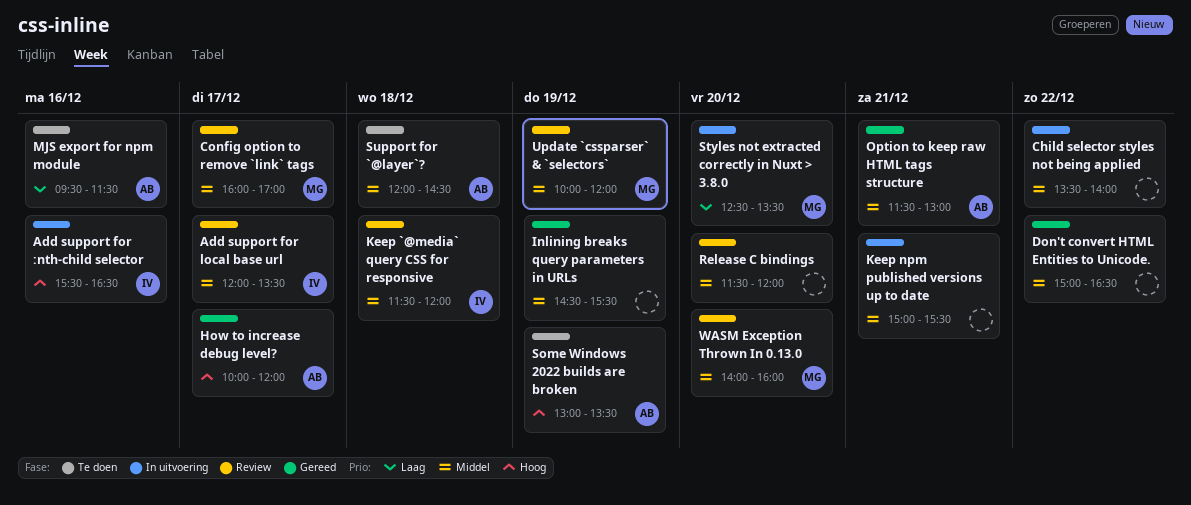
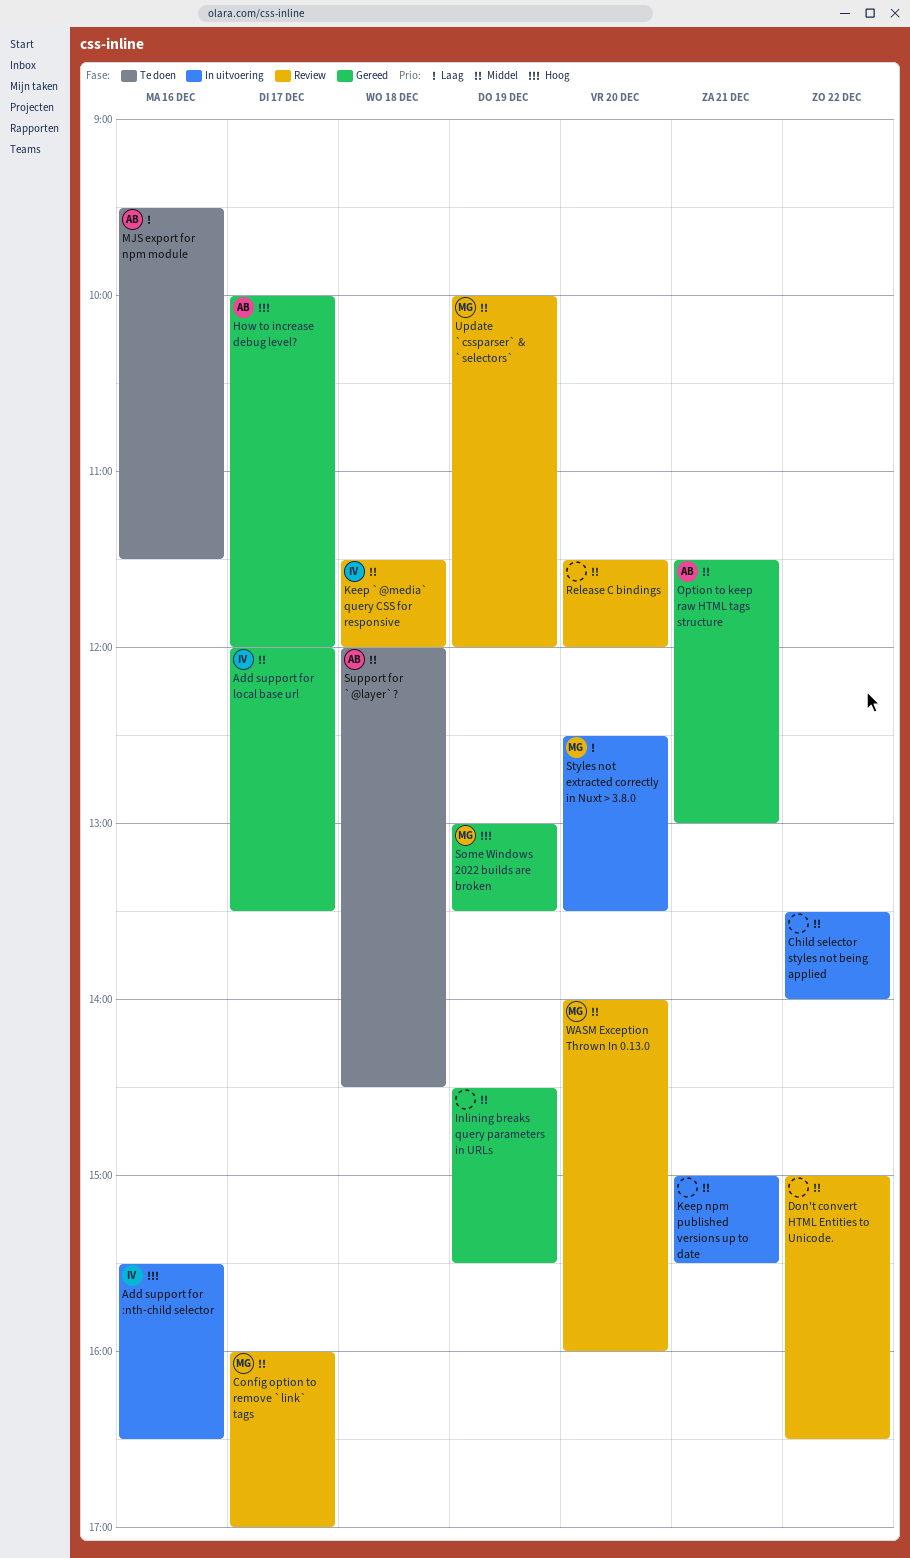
Add support for local base url, status: Review -> Gereed
Don't convert HTML Entities to Unicode., status: Gereed -> Review
Some Windows 2022 builds are broken, status: Te doen -> Gereed
Some Windows 2022 builds are broken, owner: AB -> MG

